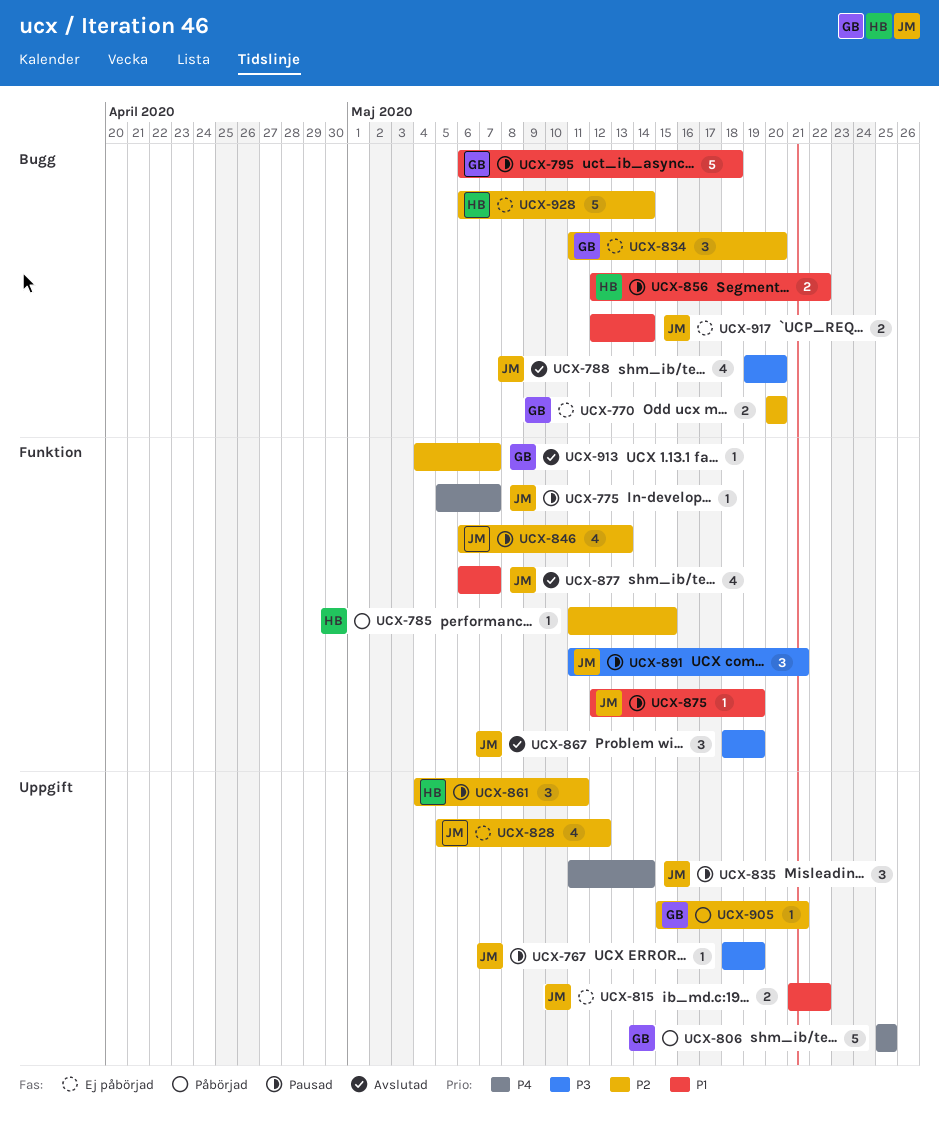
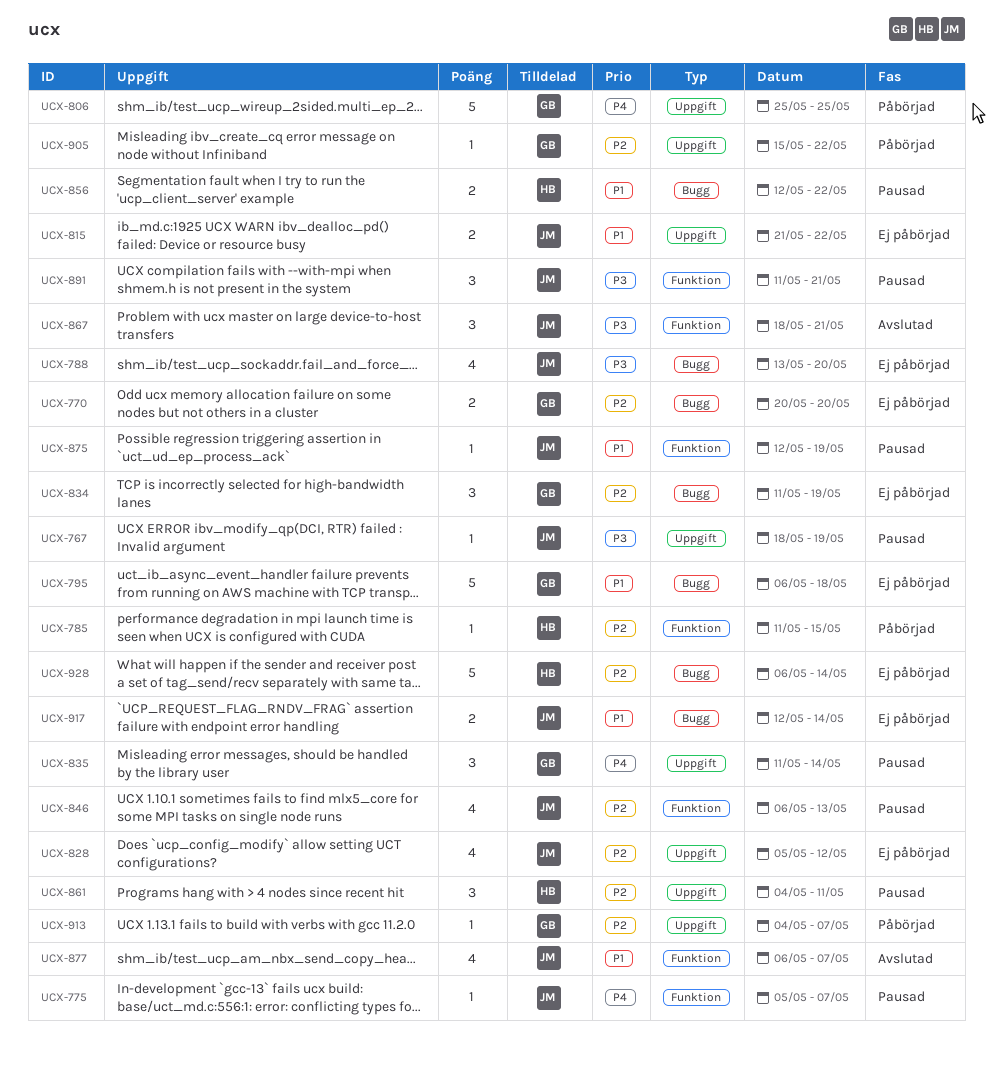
UCX-788, status: Avslutad -> Ej påbörjad
UCX-788, start: May 19 -> May 13
UCX-795, status: Pausad -> Ej påbörjad
UCX-834, due: May 20 -> May 19
UCX-835, owner: JM -> GB
UCX-867, due: May 19 -> May 21
UCX-905, due: May 21 -> May 22
UCX-913, status: Avslutad -> Påbörjad
UCX-913, label: Funktion -> Uppgift

